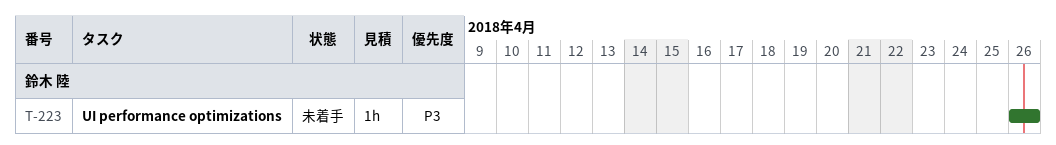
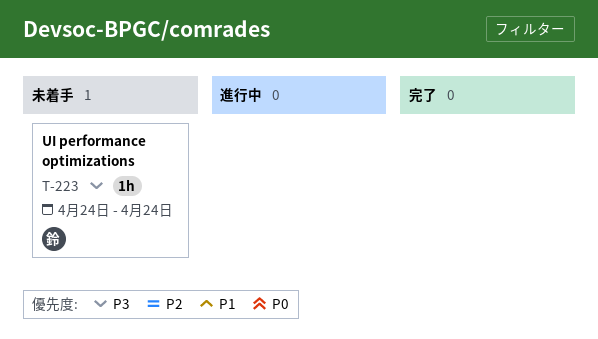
T-223, start: Apr 26 -> Apr 24
T-223, due: Apr 26 -> Apr 24

